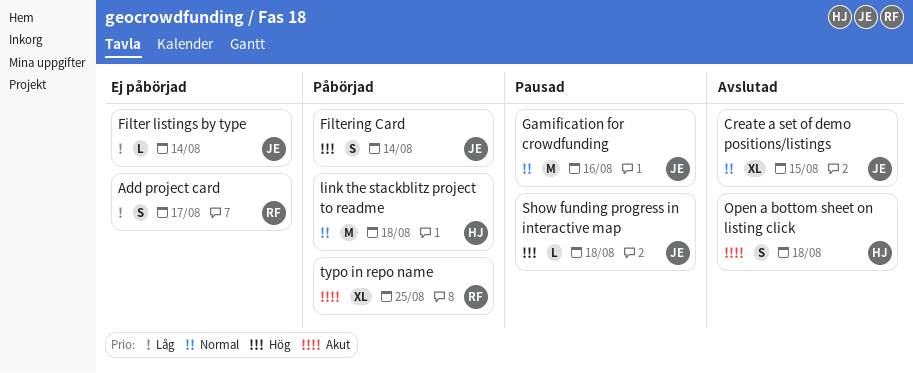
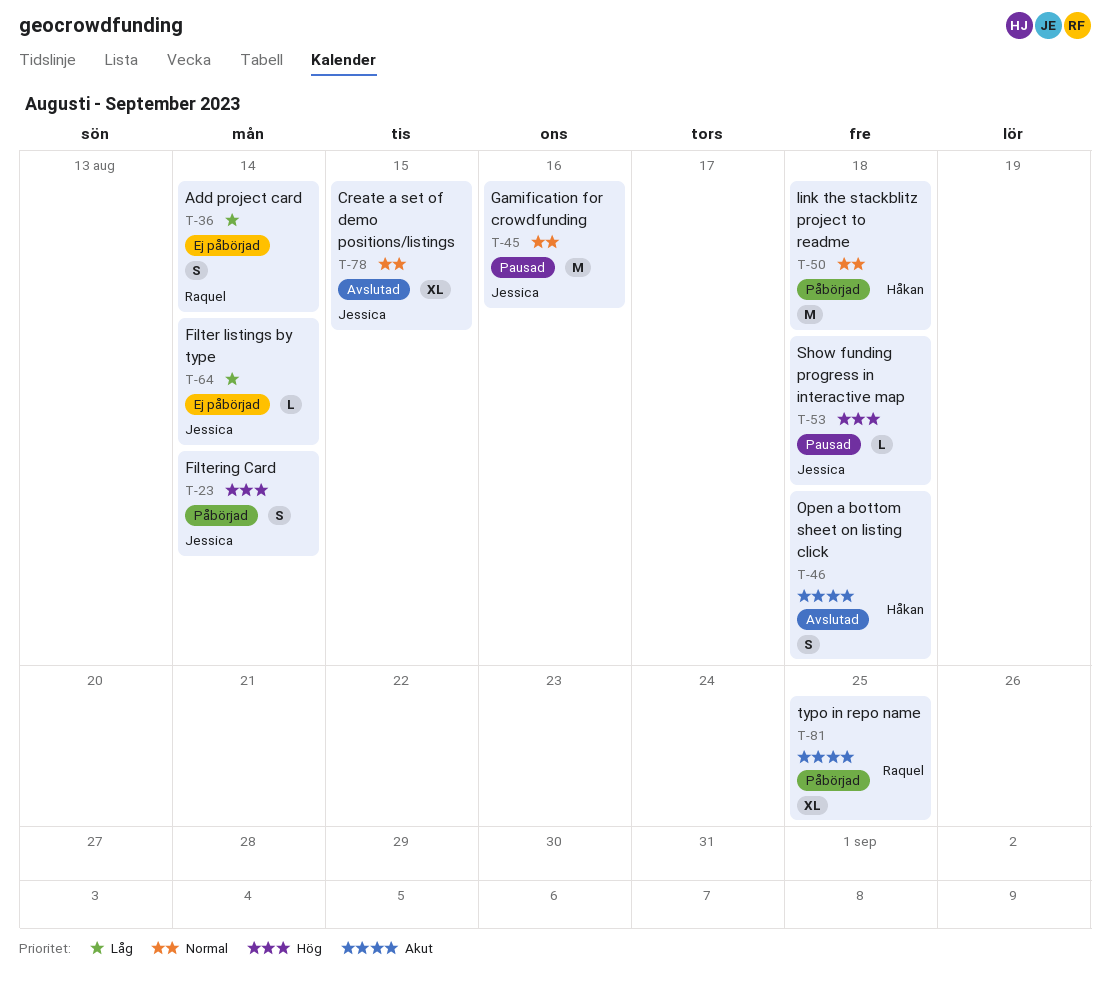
Add project card, due: Aug 17 -> Aug 14

